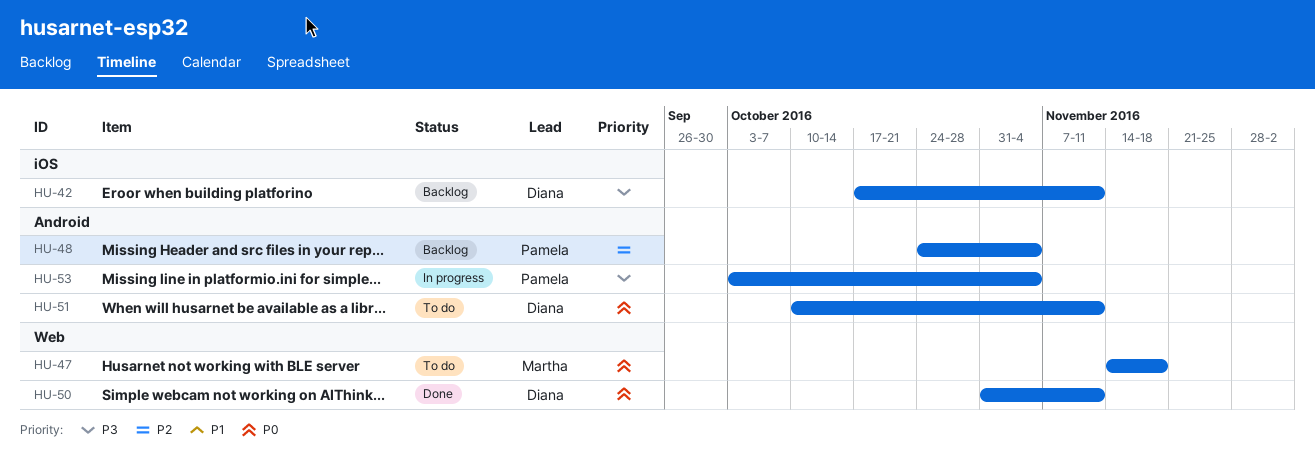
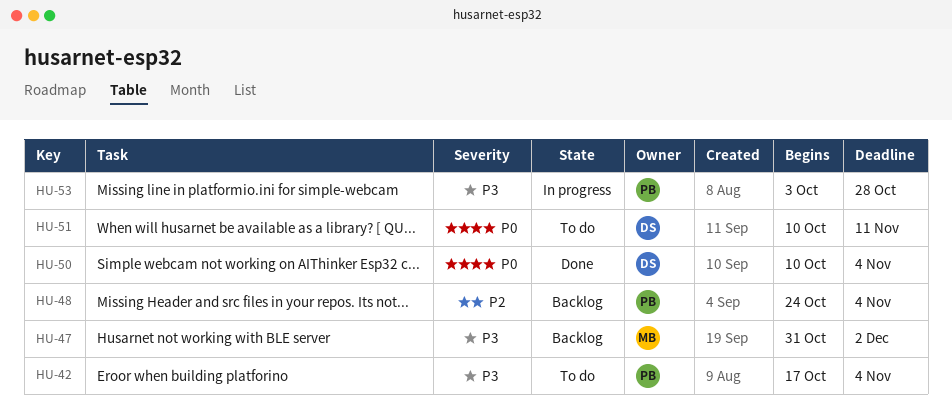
HU-42, status: Backlog -> To do
HU-42, owner: Diana -> Pamela
HU-42, due: Nov 11 -> Nov 4
HU-47, status: To do -> Backlog
HU-47, priority: P0 -> P3
HU-47, start: Nov 14 -> Oct 31
HU-47, due: Nov 18 -> Dec 2
HU-50, start: Oct 31 -> Oct 10
HU-50, due: Nov 11 -> Nov 4
HU-53, due: Nov 4 -> Oct 28

